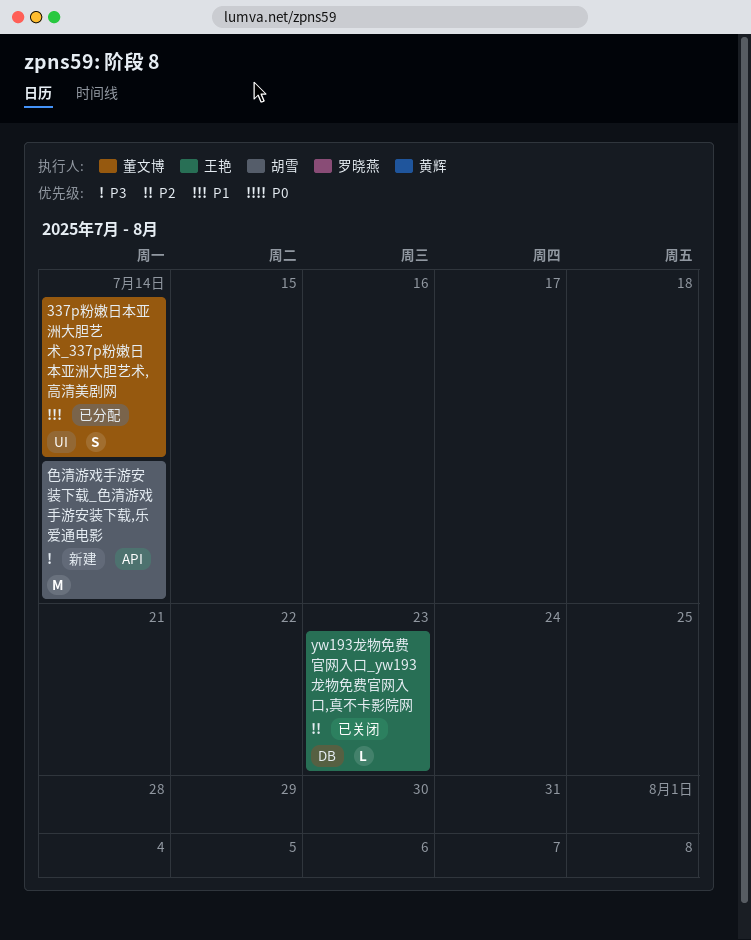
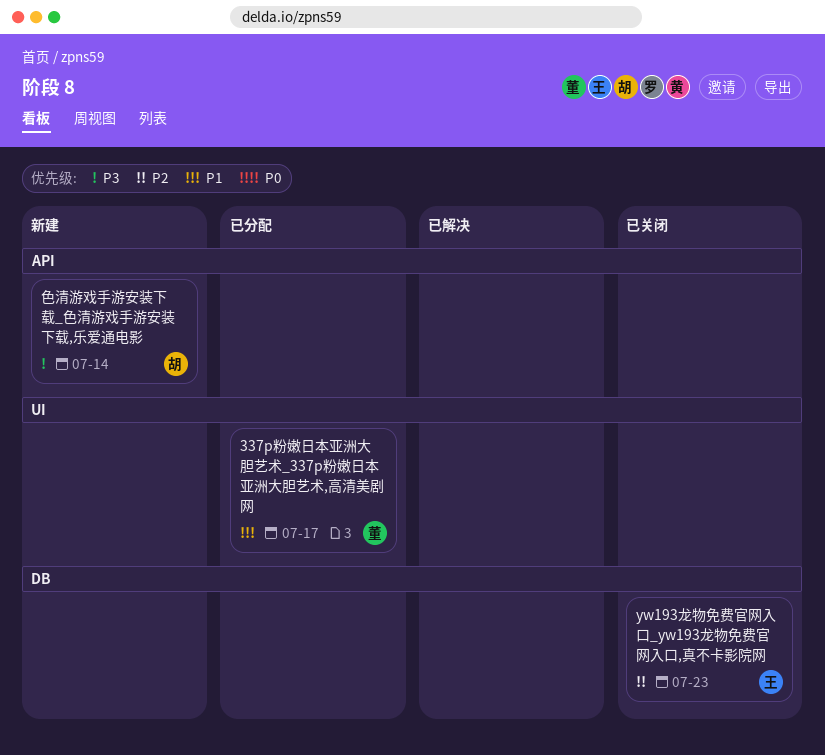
337p粉嫩日本亚洲大胆艺术_337p粉嫩日本亚洲大胆艺术,高清美剧网, due: Jul 14 -> Jul 17

